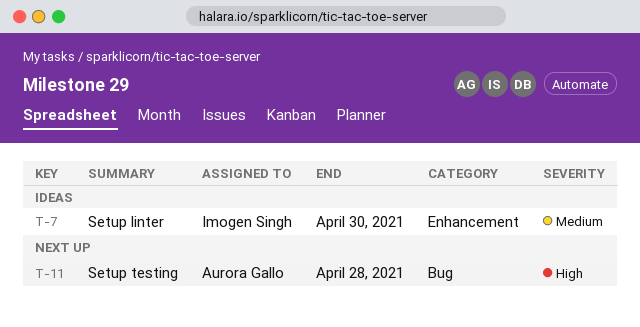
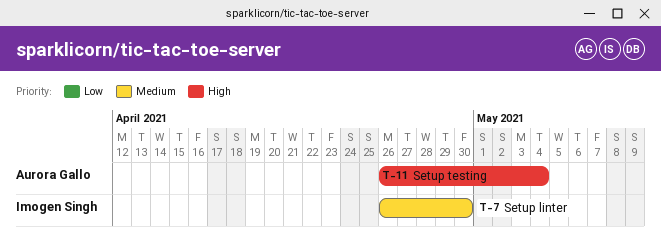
T-11, due: Apr 28 -> May 4

